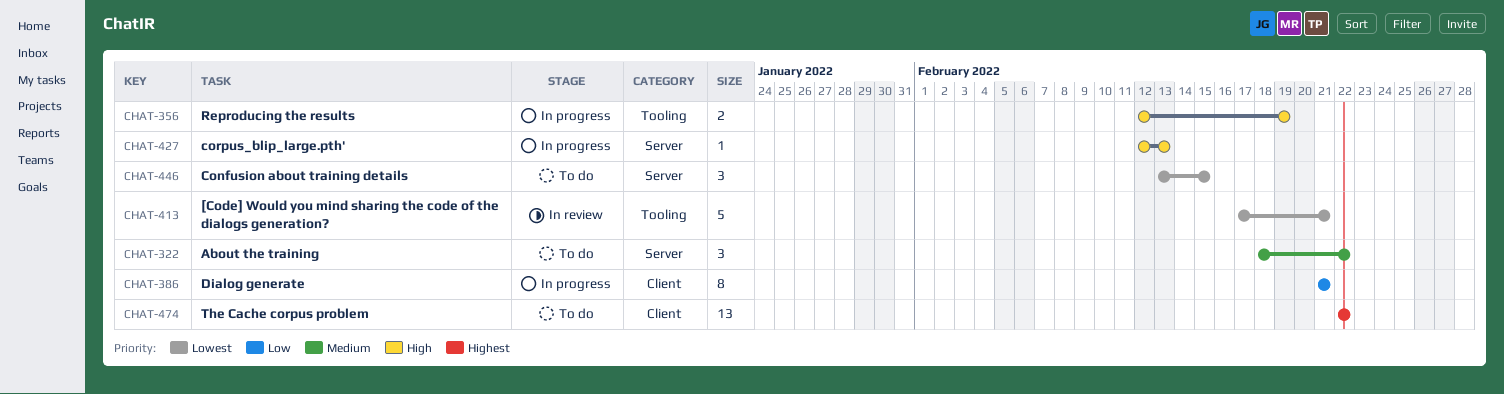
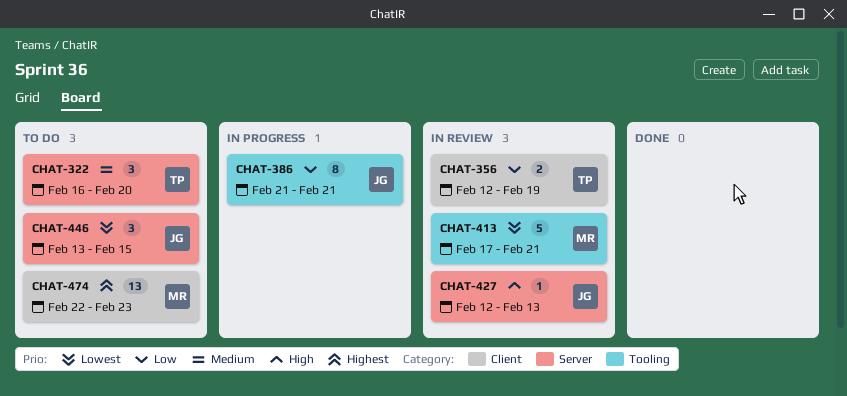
CHAT-322, start: Feb 18 -> Feb 16
CHAT-322, due: Feb 22 -> Feb 20
CHAT-356, status: In progress -> In review
CHAT-356, priority: High -> Low
CHAT-356, label: Tooling -> Client
CHAT-386, label: Client -> Tooling
CHAT-427, status: In progress -> In review
CHAT-474, due: Feb 22 -> Feb 23

